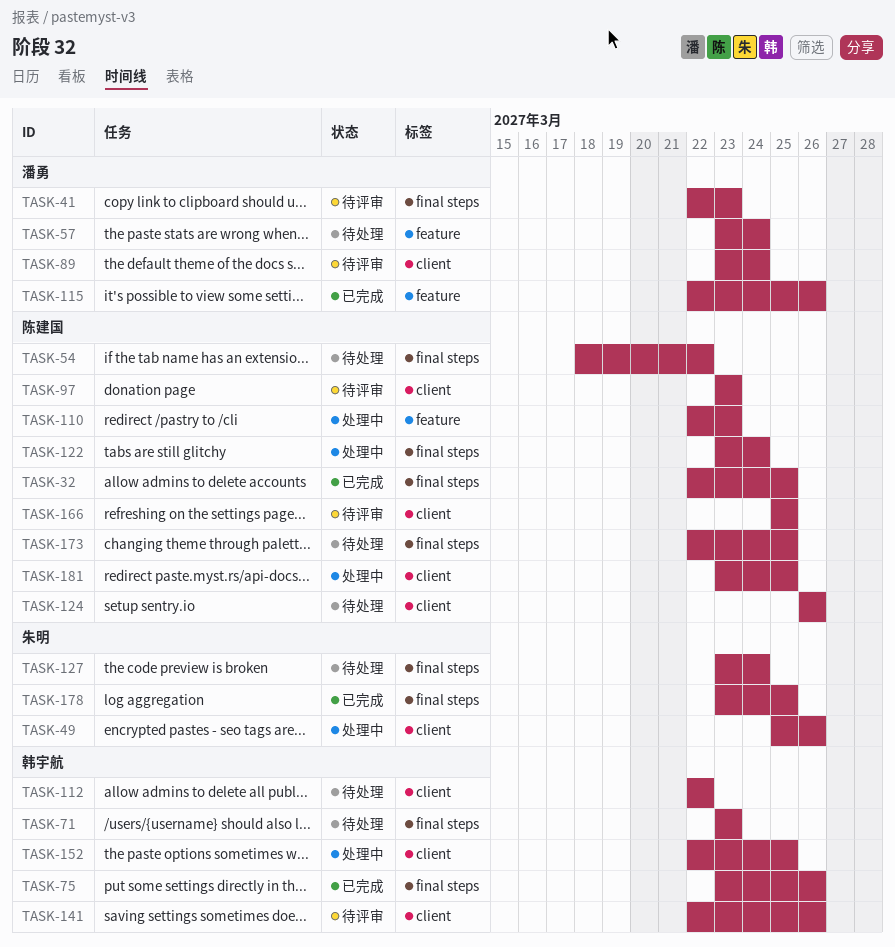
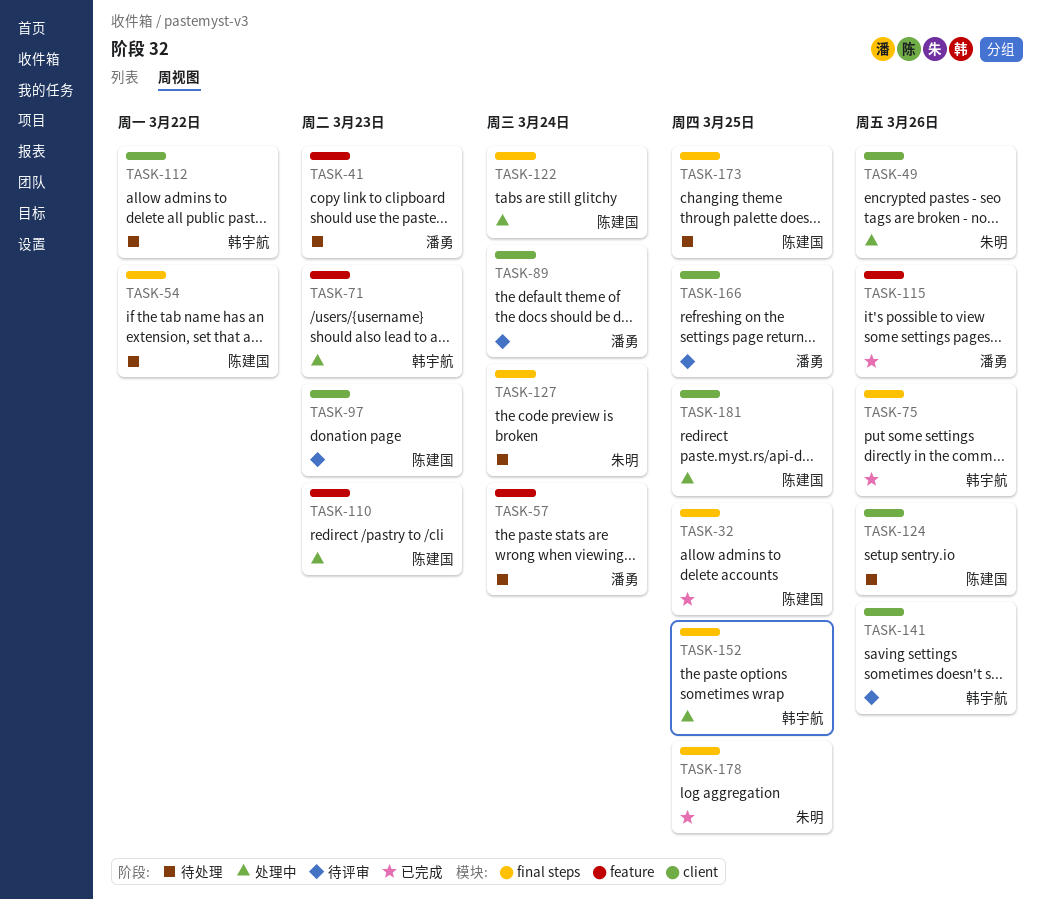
TASK-41, status: 待评审 -> 待处理
TASK-41, label: final steps -> feature
TASK-71, status: 待处理 -> 处理中
TASK-71, label: final steps -> feature
TASK-152, label: client -> final steps
TASK-166, owner: 陈建国 -> 潘勇

